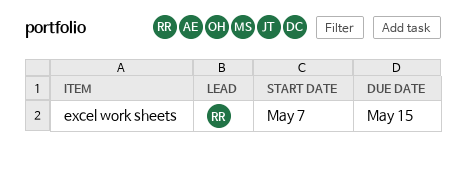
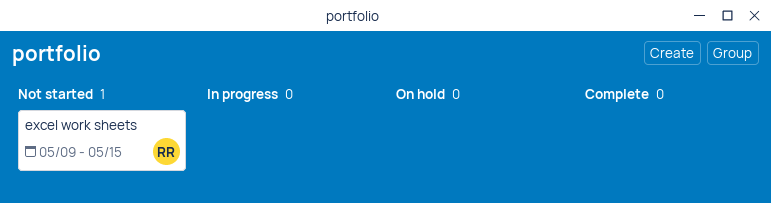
excel work sheets, start: May 7 -> May 9

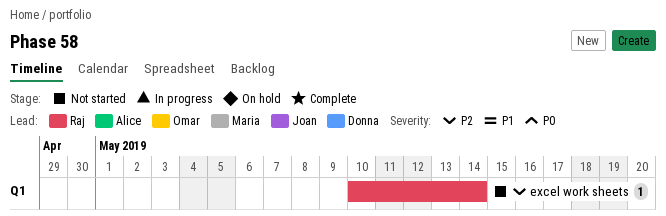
excel work sheets, start: May 9 -> May 10
excel work sheets, due: May 15 -> May 14

